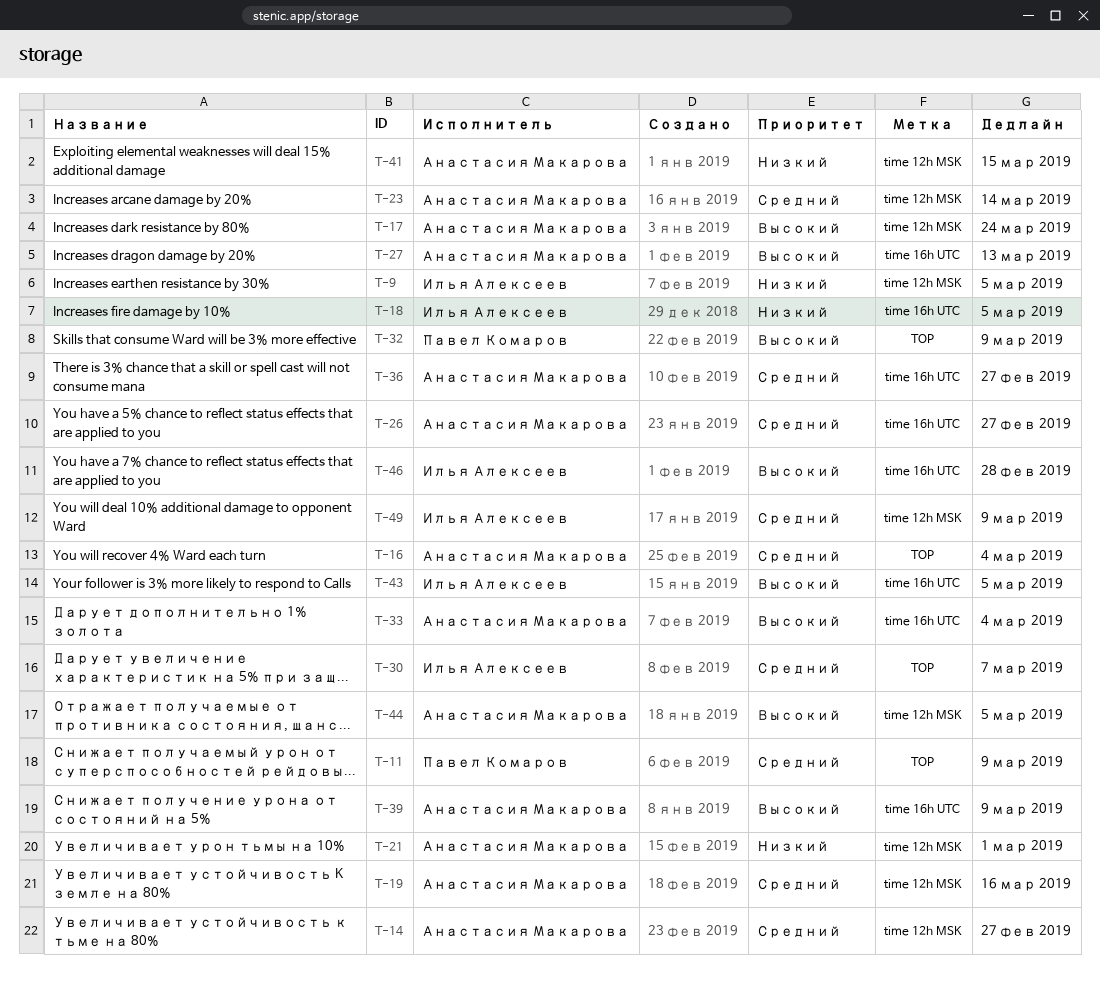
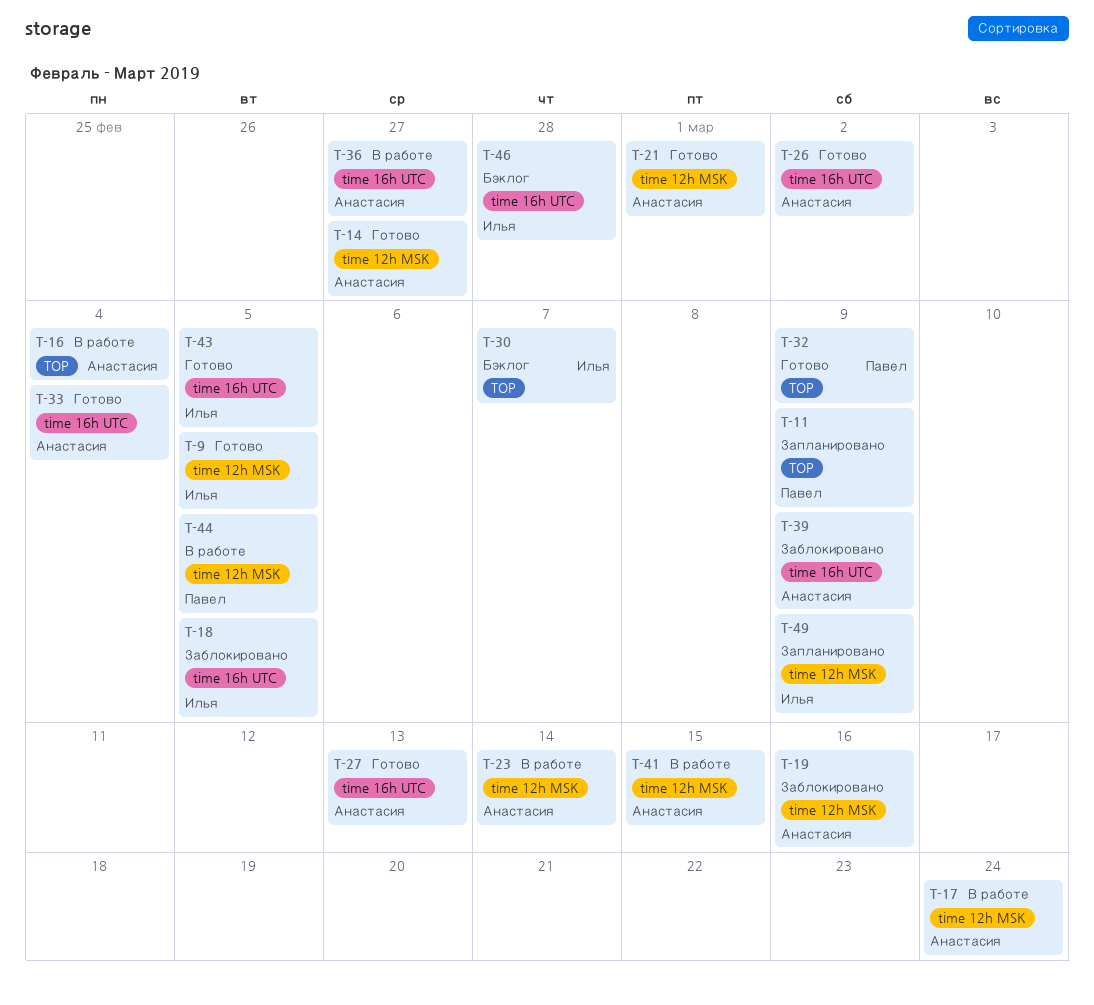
T-26, due: Feb 27 -> Mar 2
T-44, owner: Анастасия Макарова -> Павел Комаров

